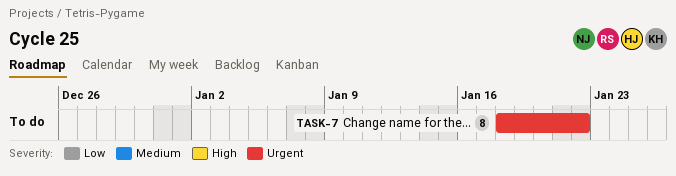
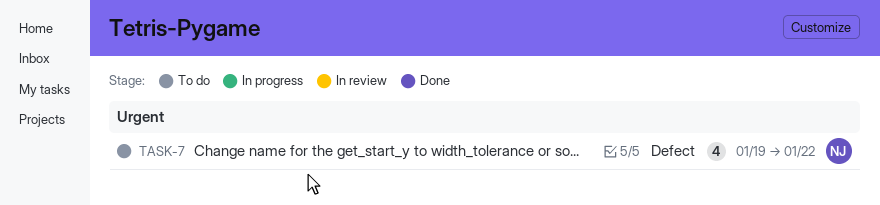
TASK-7, estimate: 8 -> 4
TASK-7, start: Jan 18 -> Jan 19

